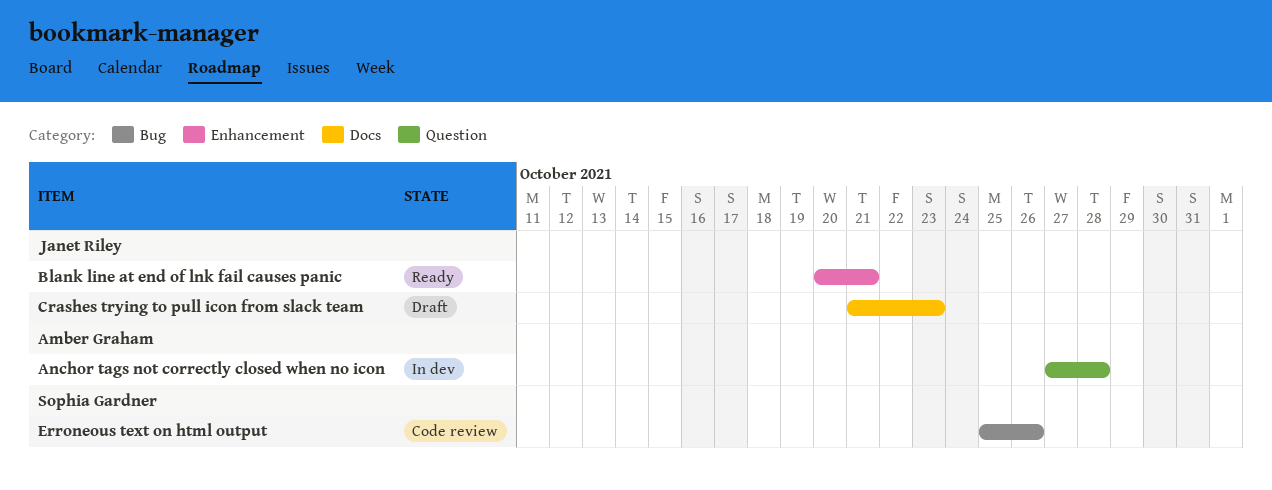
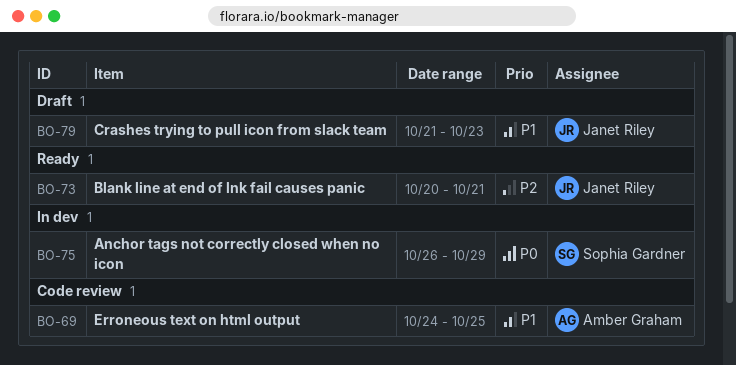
Anchor tags not correctly closed when no icon, owner: Amber Graham -> Sophia Gardner
Anchor tags not correctly closed when no icon, start: Oct 27 -> Oct 26
Anchor tags not correctly closed when no icon, due: Oct 28 -> Oct 29
Erroneous text on html output, owner: Sophia Gardner -> Amber Graham
Erroneous text on html output, start: Oct 25 -> Oct 24
Erroneous text on html output, due: Oct 26 -> Oct 25

